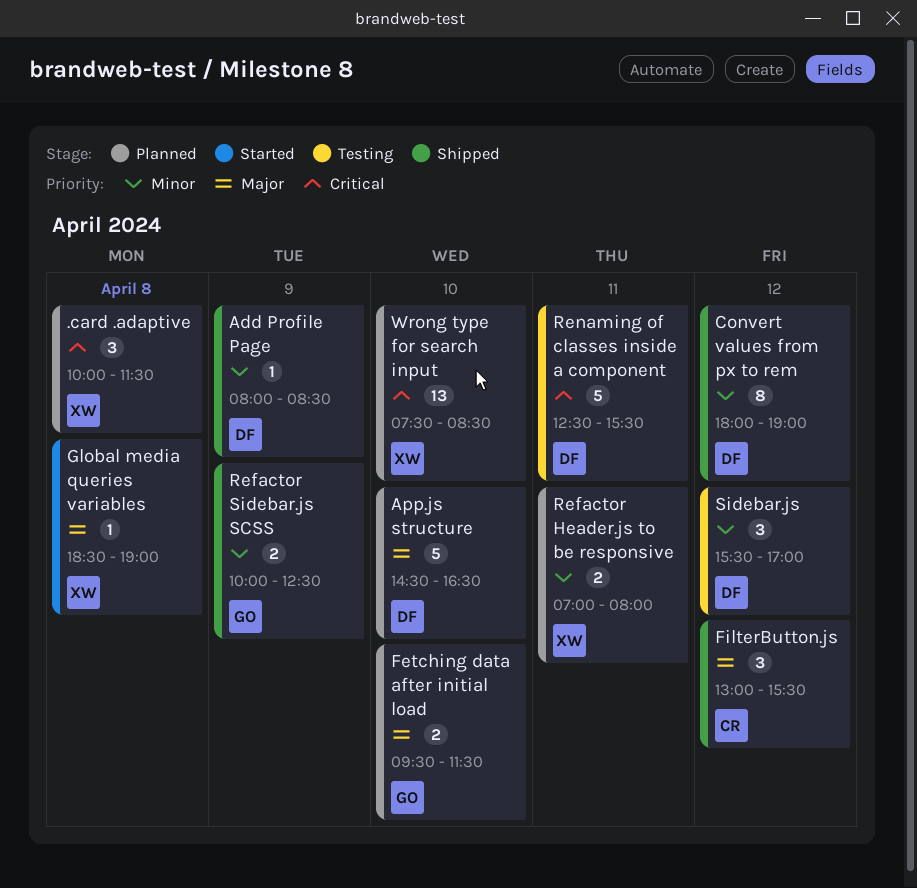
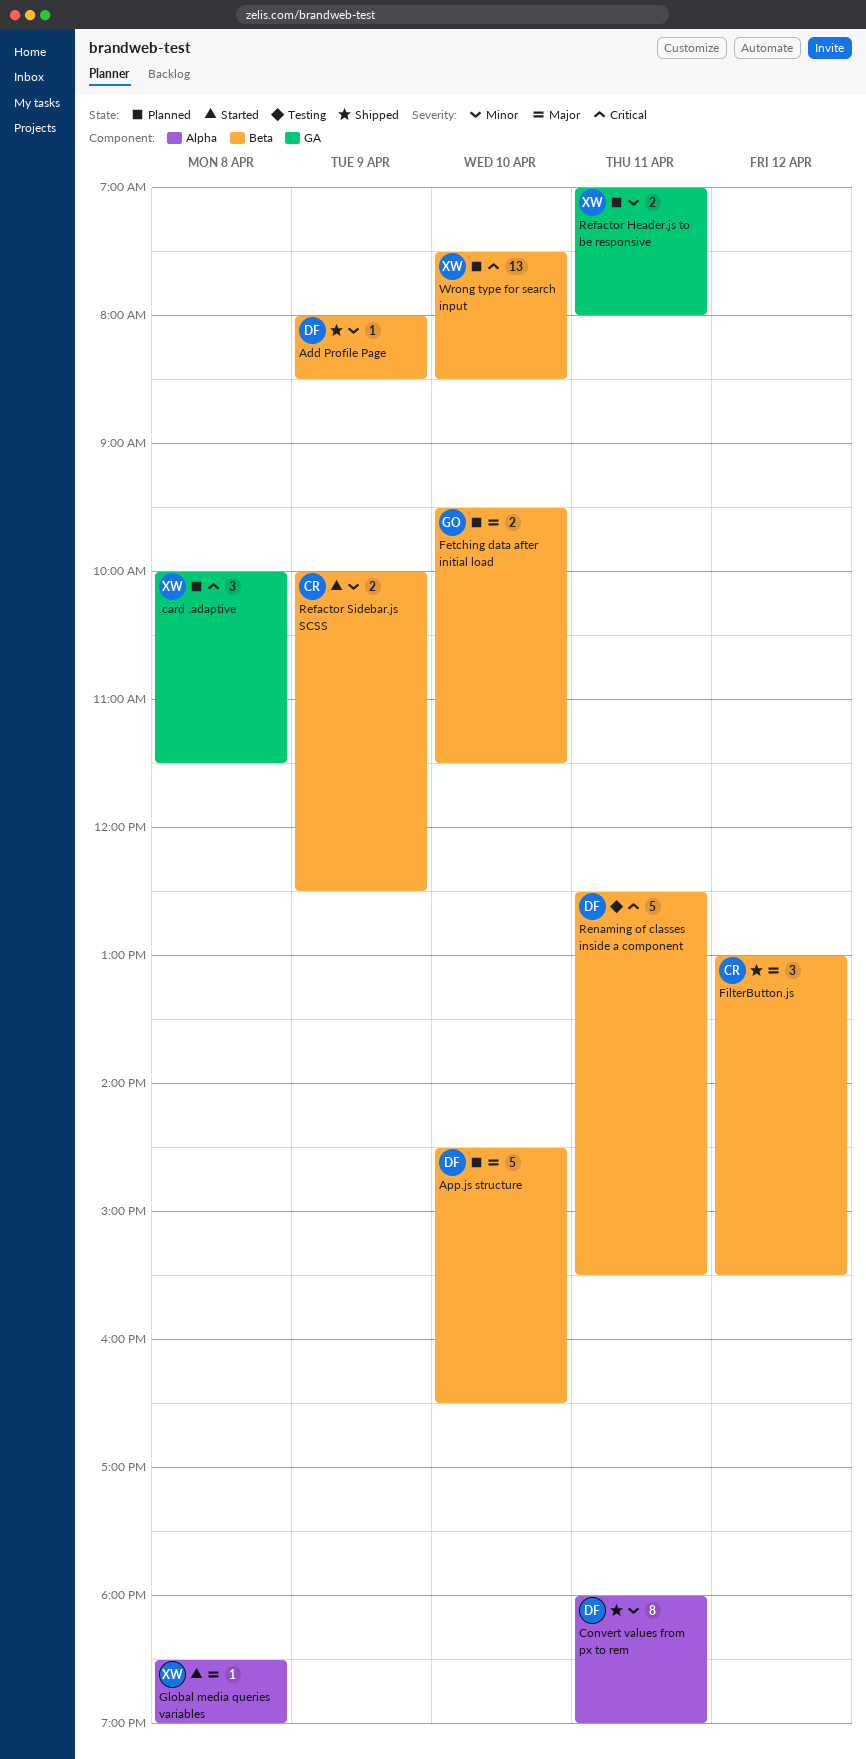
Convert values from px to rem, day: Apr 12 -> Apr 11
Refactor Sidebar.js SCSS, status: Shipped -> Started
Refactor Sidebar.js SCSS, owner: GO -> CR
Sidebar.js: present -> none

